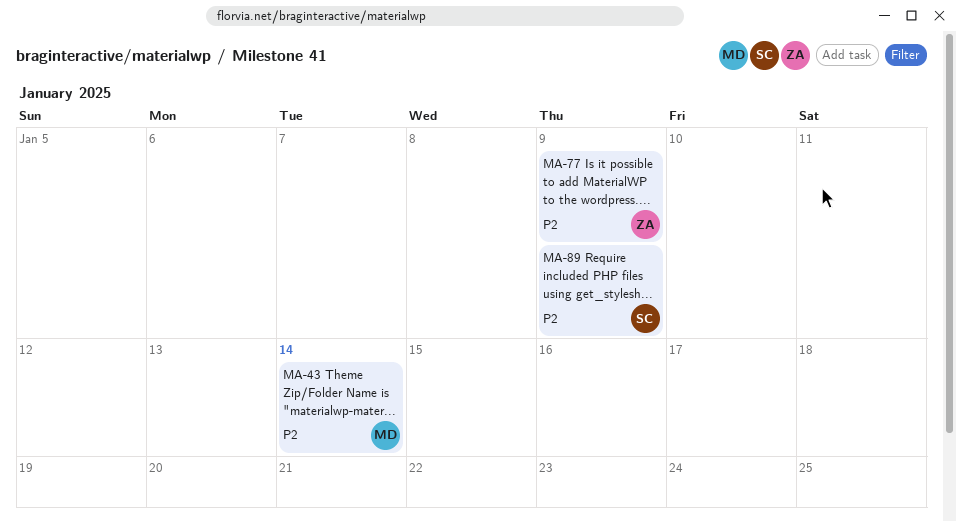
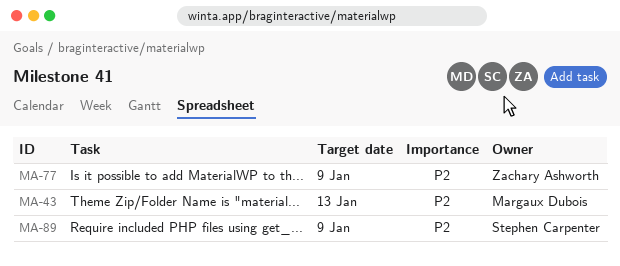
MA-43, due: Jan 14 -> Jan 13

